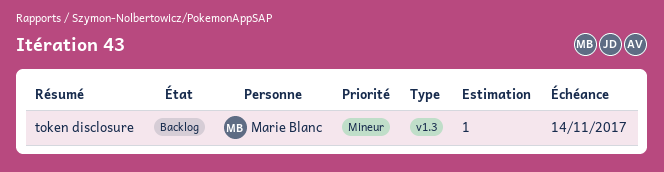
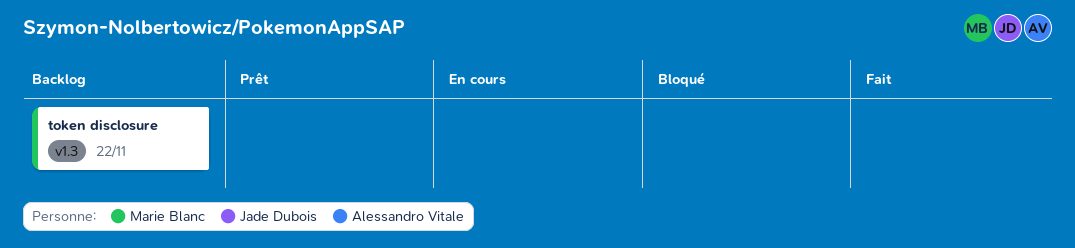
token disclosure, due: Nov 14 -> Nov 22

